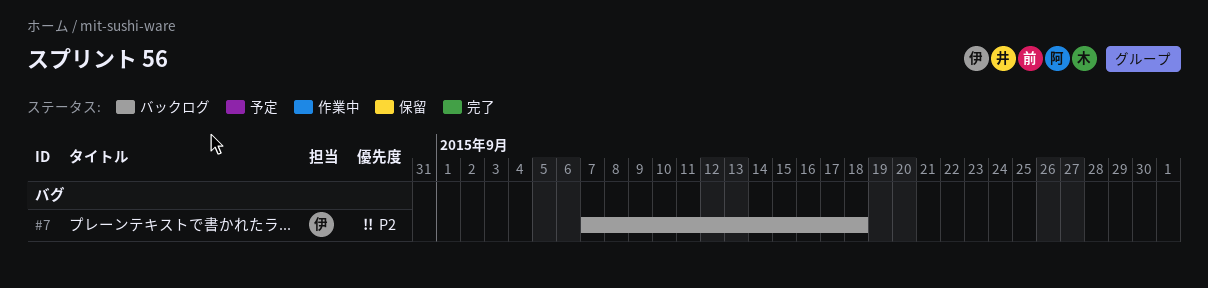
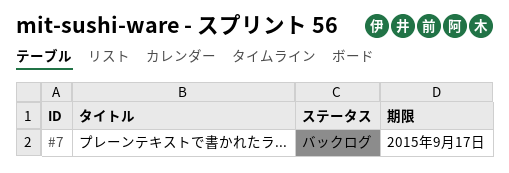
#7, due: Sep 18 -> Sep 17

